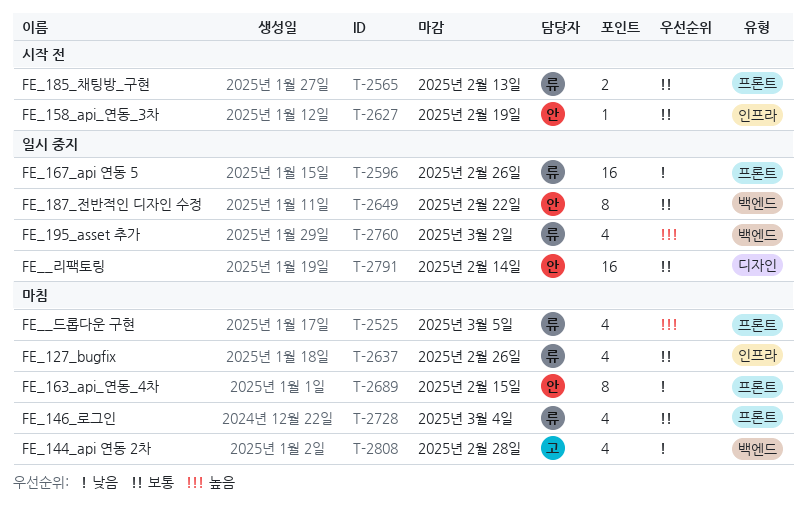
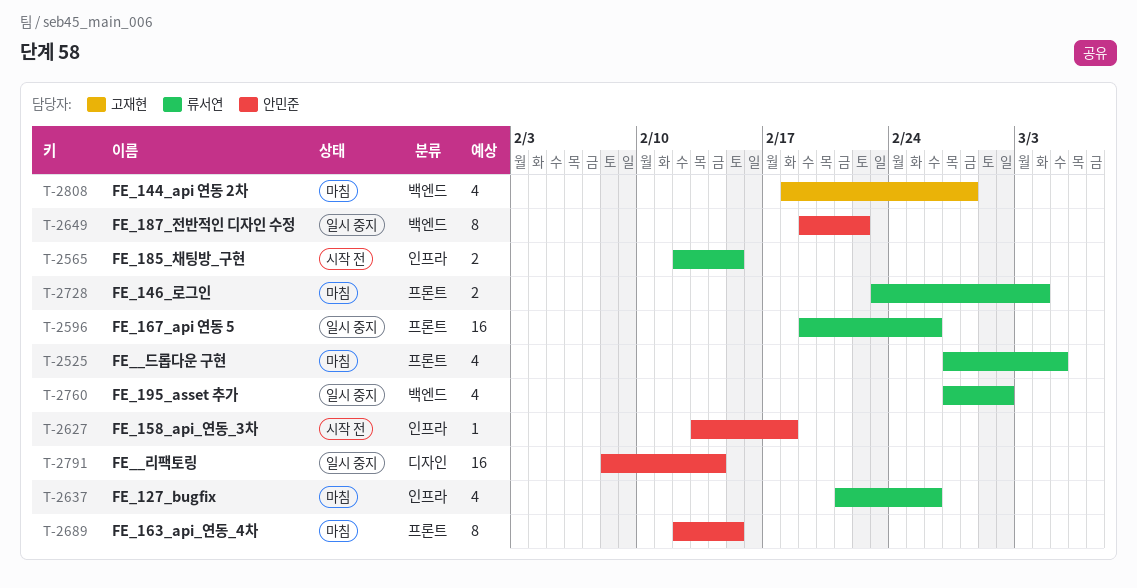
T-2565, label: 프론트 -> 인프라
T-2565, due: Feb 13 -> Feb 15
T-2627, due: Feb 19 -> Feb 18
T-2728, estimate: 4 -> 2

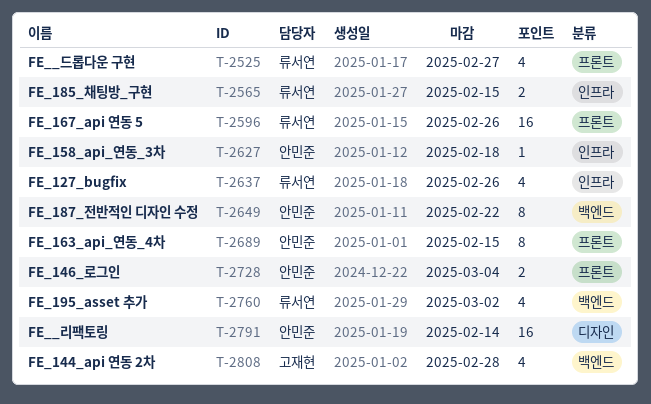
T-2525, due: Mar 5 -> Feb 27
T-2728, owner: 류서연 -> 안민준

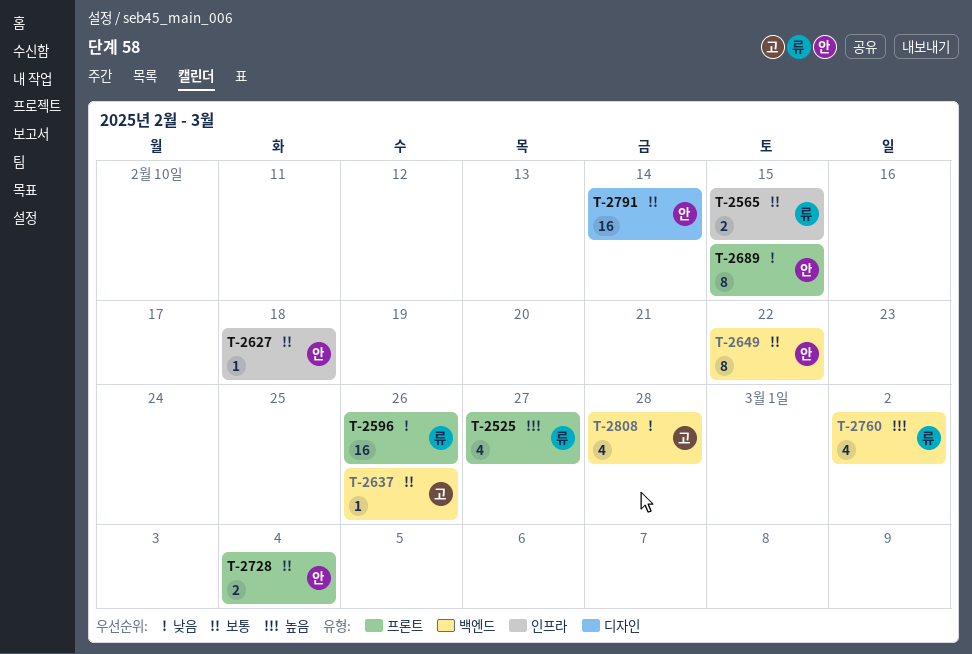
T-2637, owner: 류서연 -> 고재현
T-2637, label: 인프라 -> 백엔드
T-2637, estimate: 4 -> 1

